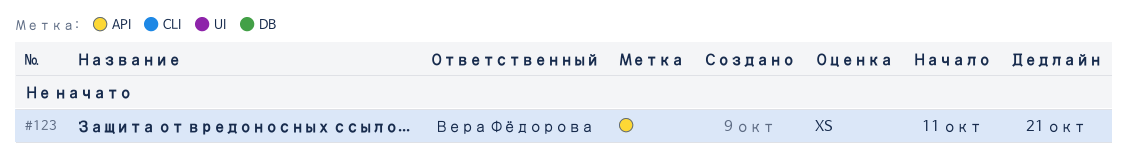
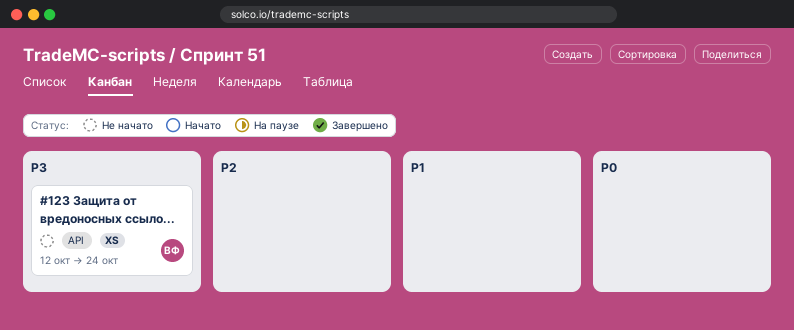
#123, start: Oct 11 -> Oct 12
#123, due: Oct 21 -> Oct 24

